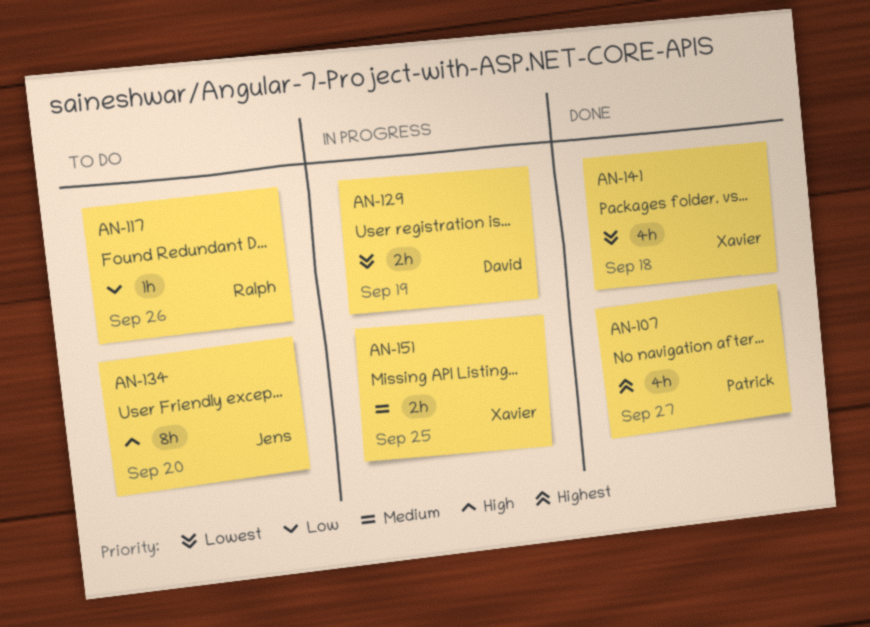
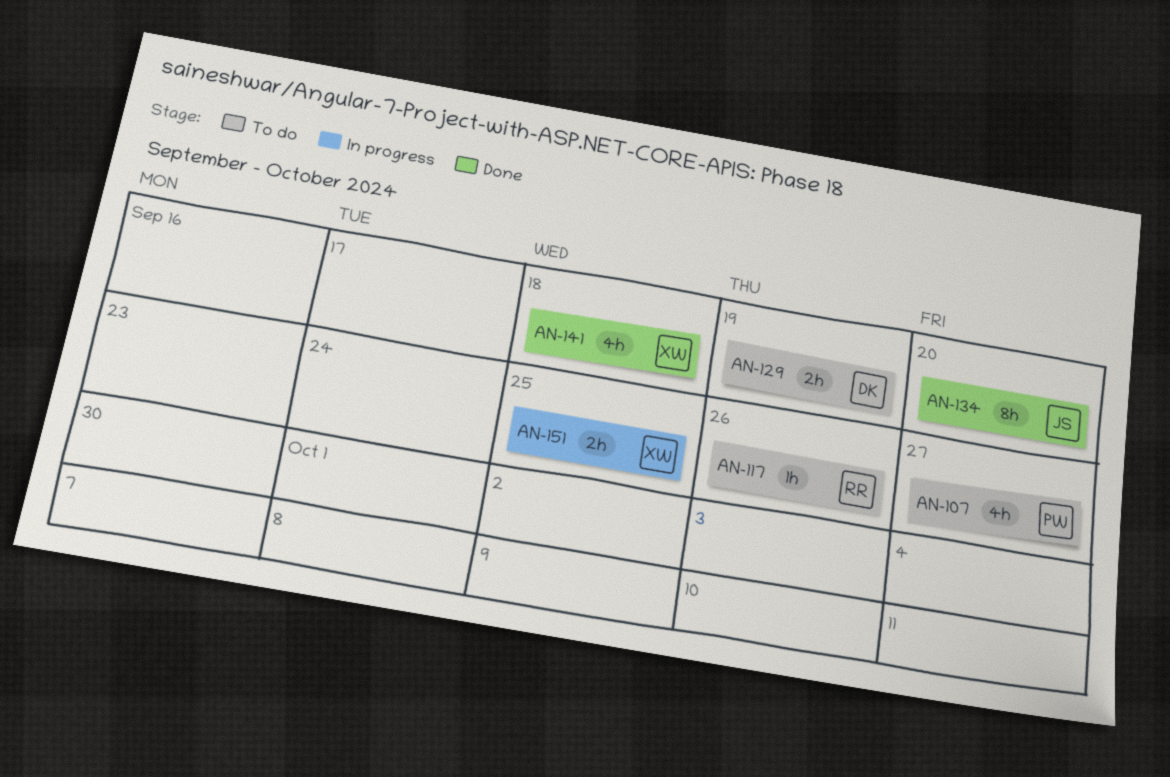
AN-107, status: Done -> To do
AN-129, status: In progress -> To do
AN-134, status: To do -> Done

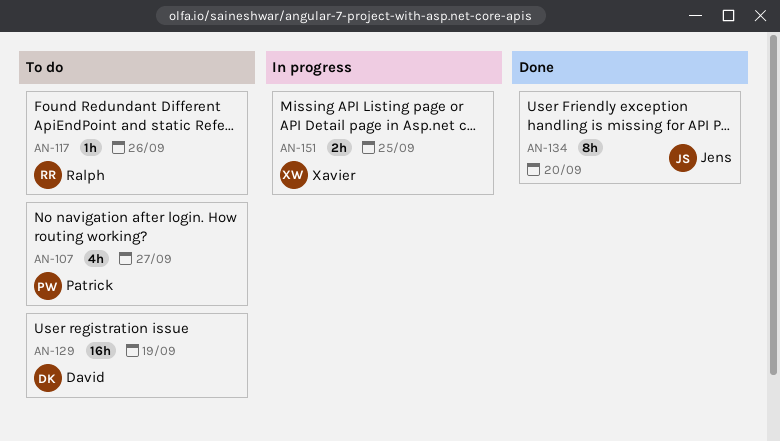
AN-129, estimate: 2h -> 16h
AN-141: present -> none

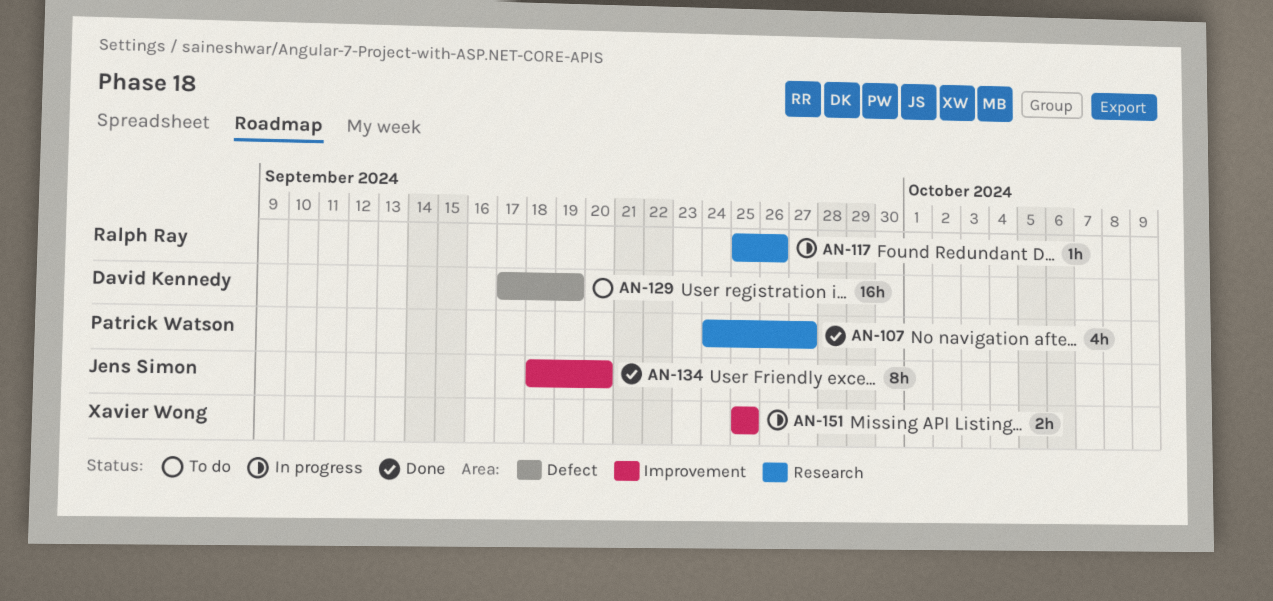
AN-107, status: To do -> Done
AN-117, status: To do -> In progress

